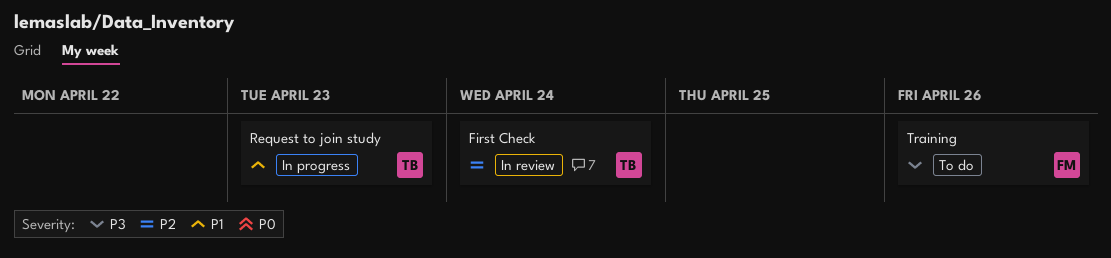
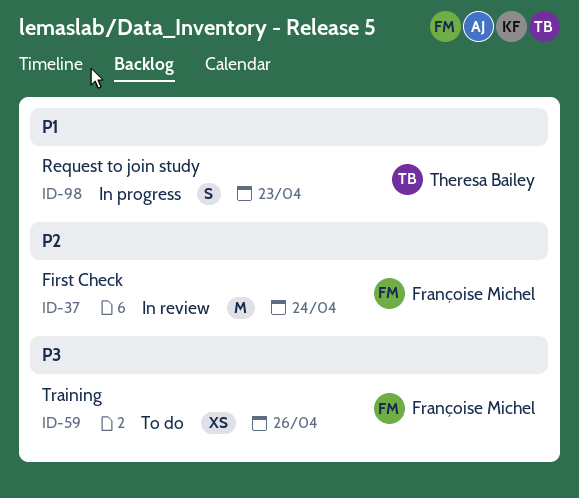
First Check, owner: Theresa Bailey -> Françoise Michel

